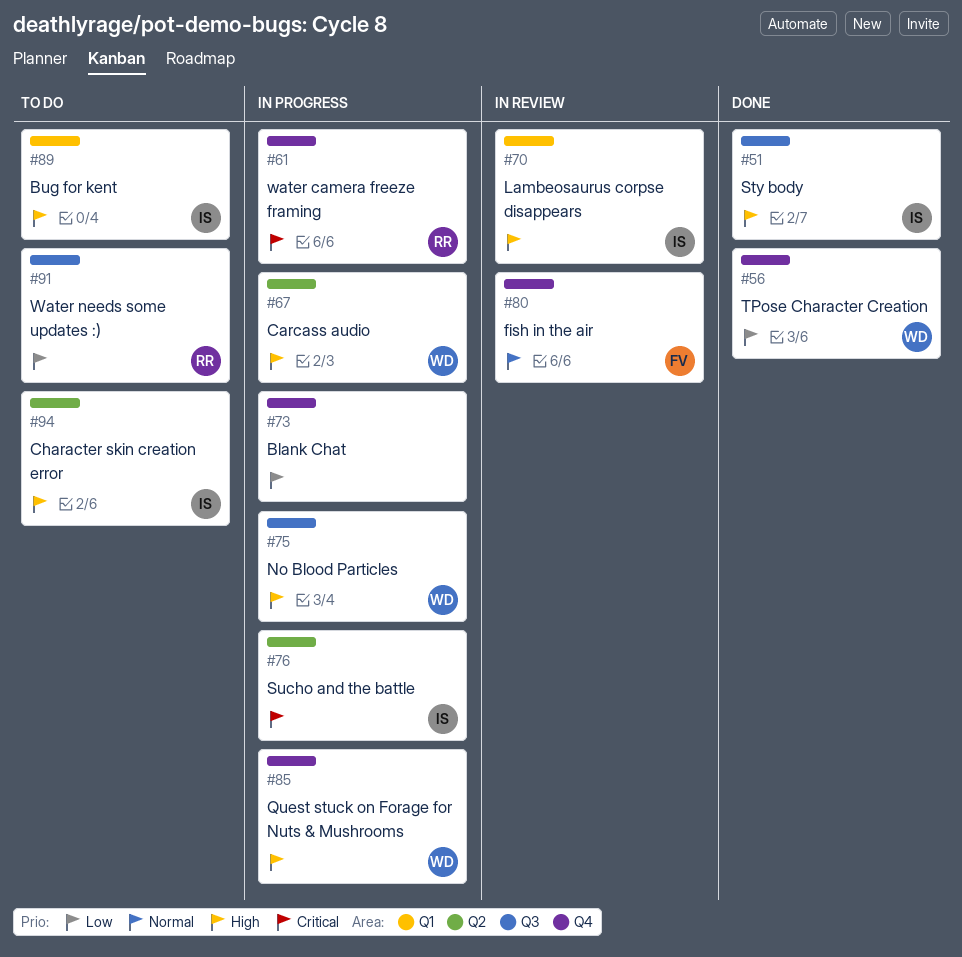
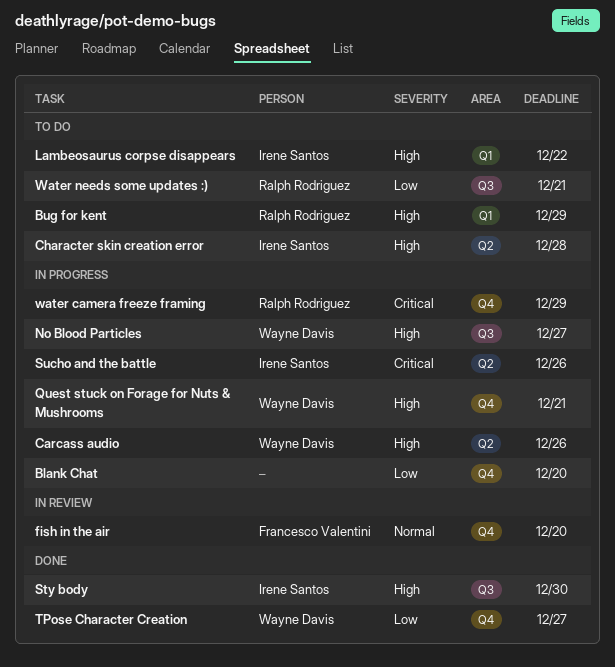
Bug for kent, owner: Irene Santos -> Ralph Rodriguez
Lambeosaurus corpse disappears, status: In review -> To do

